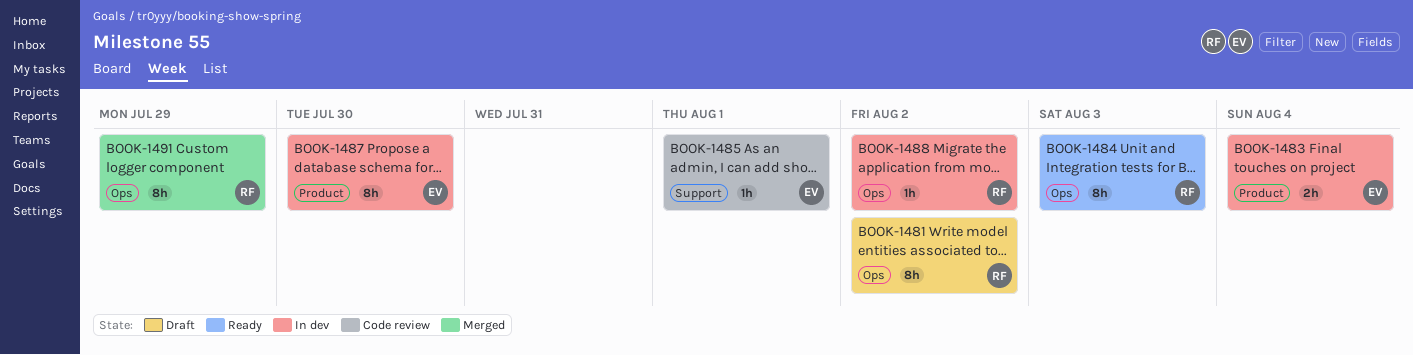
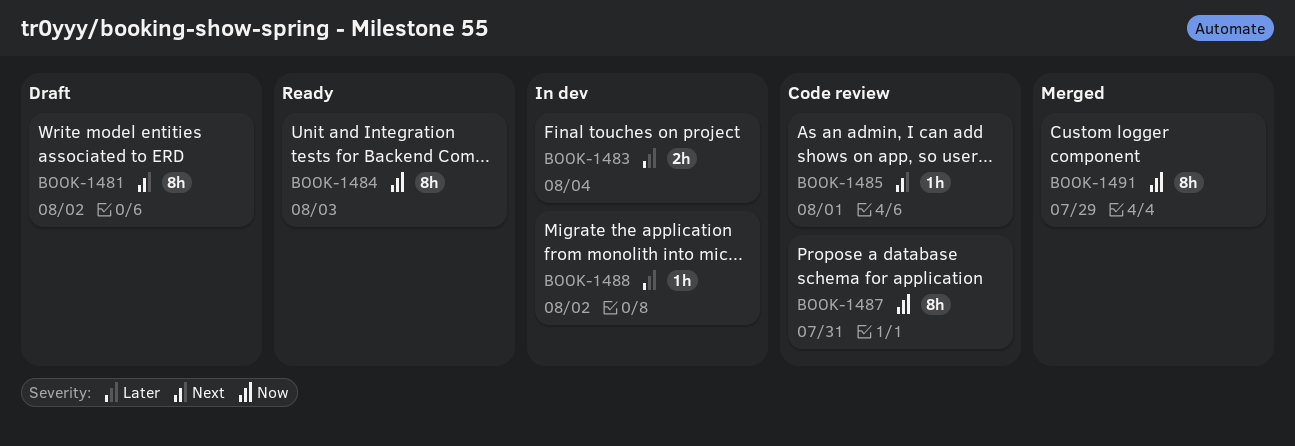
BOOK-1487, status: In dev -> Code review
BOOK-1487, due: Jul 30 -> Jul 31

